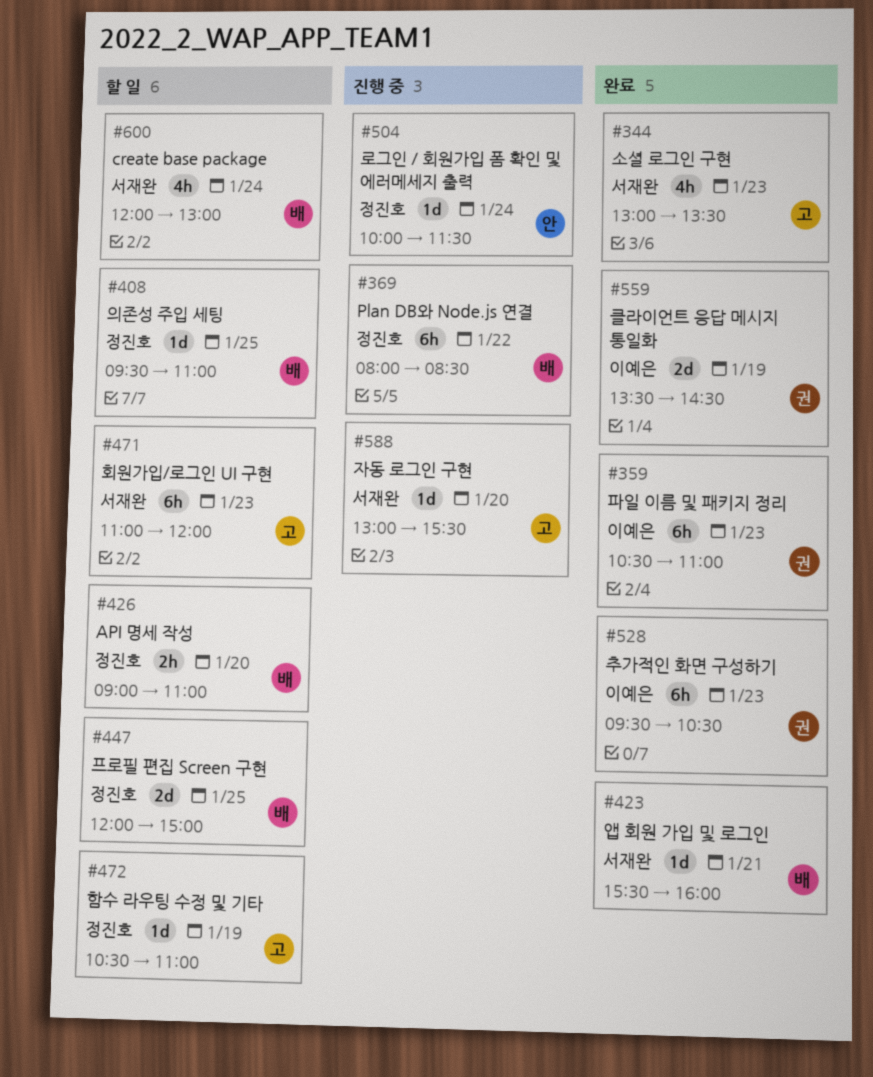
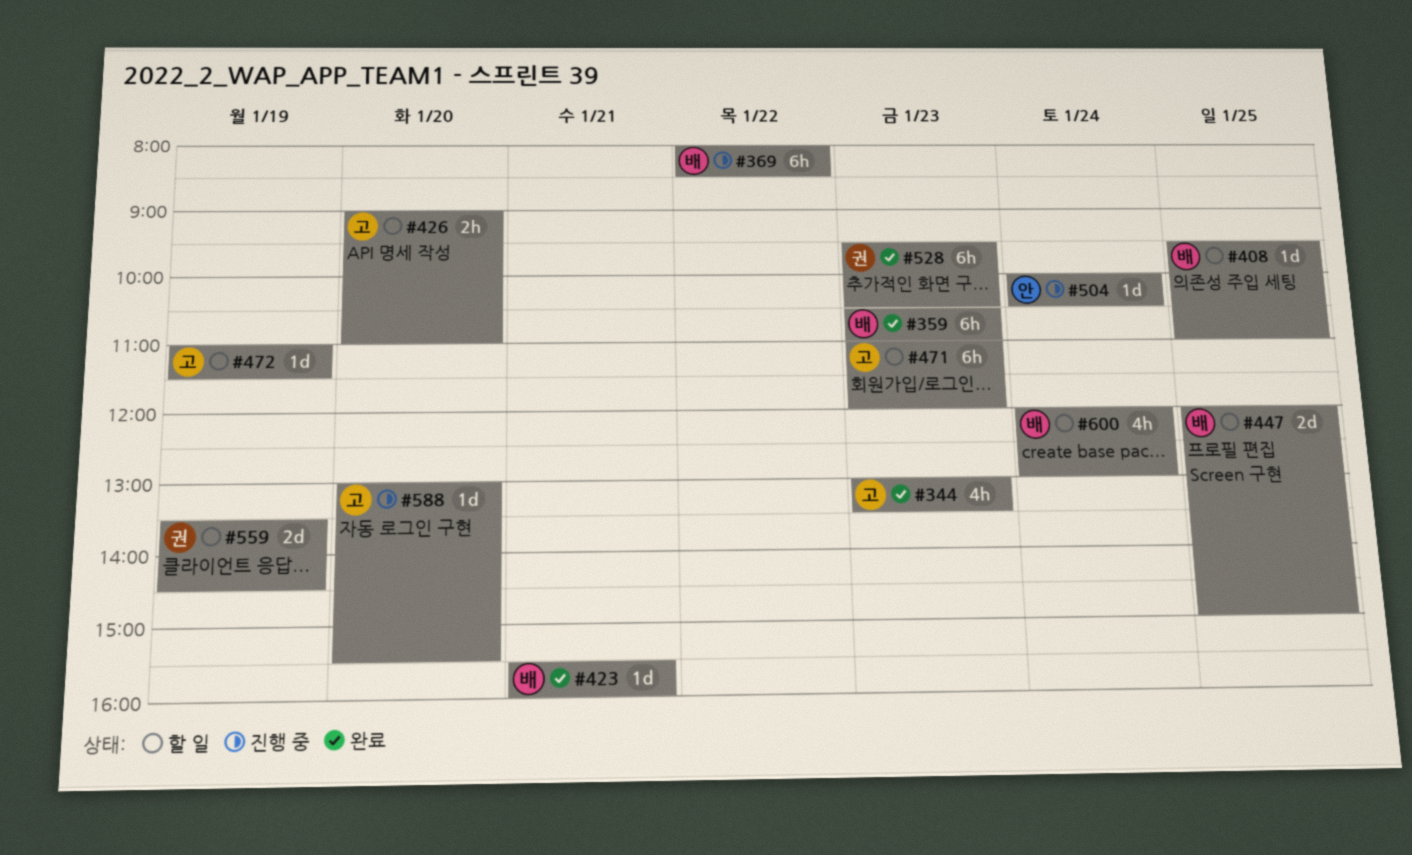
#359, owner: 권 -> 배
#426, owner: 배 -> 고
#472, begins: 10:30 -> 11:00
#472, ends: 11:00 -> 11:30
#504, ends: 11:30 -> 10:30
#559, status: 완료 -> 할 일

